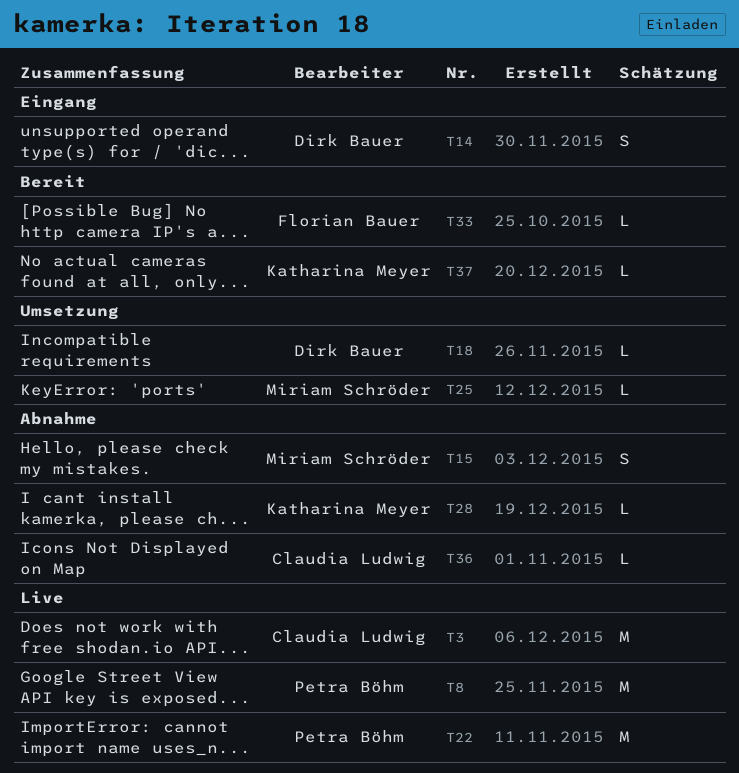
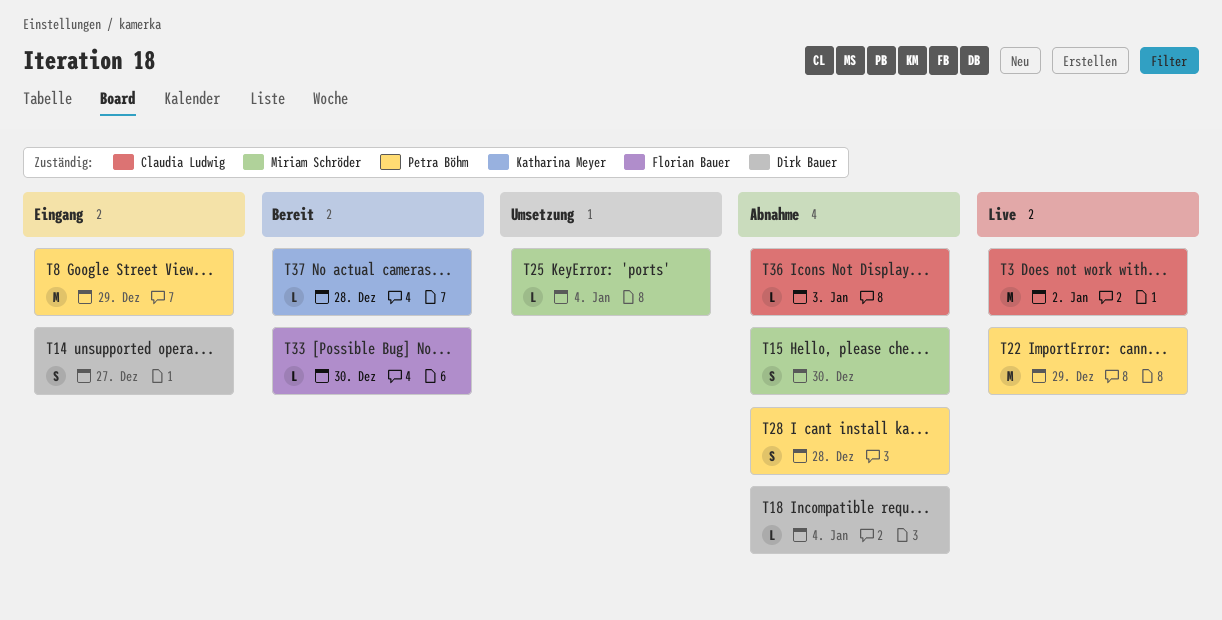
T8, status: Live -> Eingang
T18, status: Umsetzung -> Abnahme
T28, owner: Katharina Meyer -> Petra Böhm
T28, estimate: L -> S

